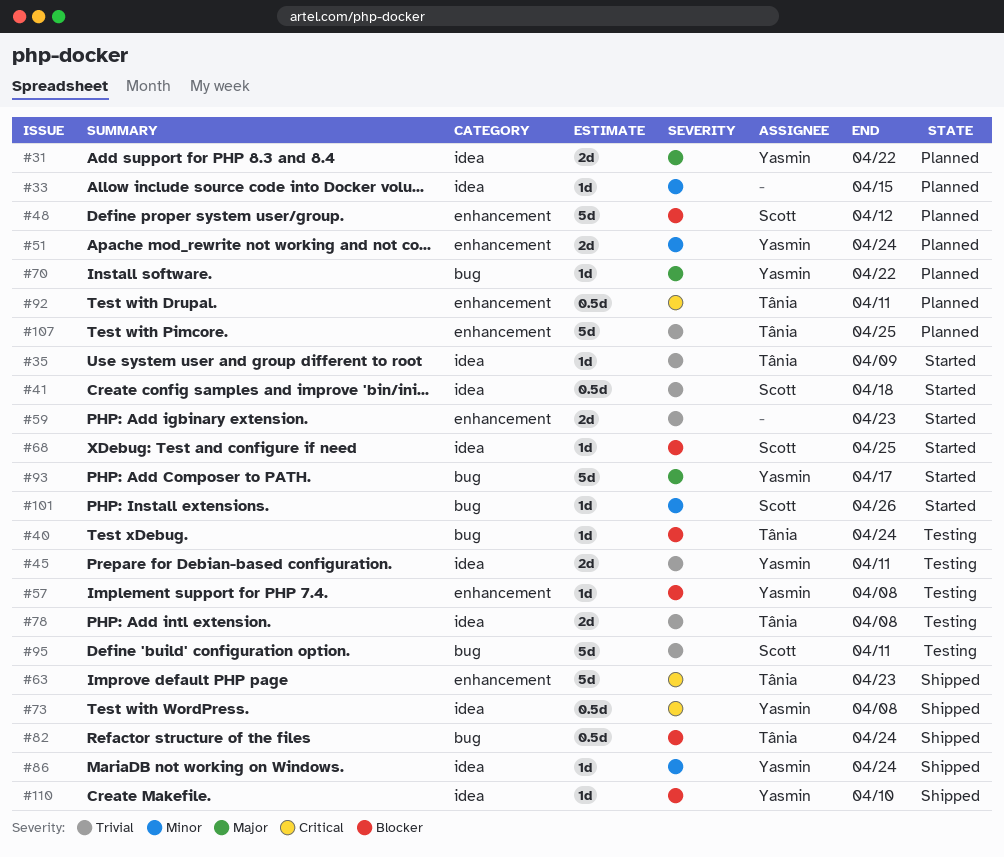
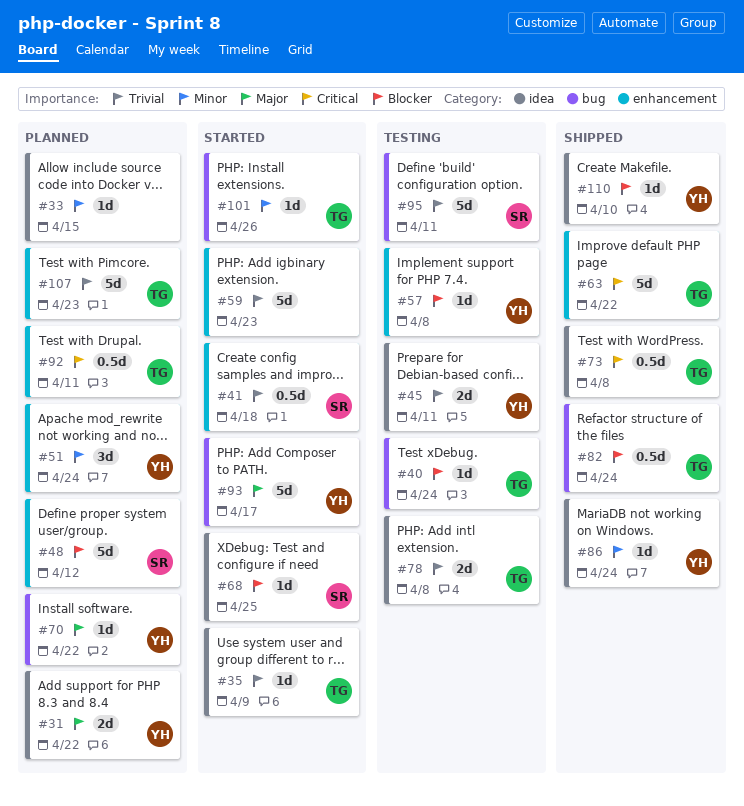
#41, label: idea -> enhancement
#51, estimate: 2d -> 3d
#59, estimate: 2d -> 5d
#63, due: Apr 23 -> Apr 22
#73, owner: Yasmin -> Tânia
#101, owner: Scott -> Tânia
#107, due: Apr 25 -> Apr 23

